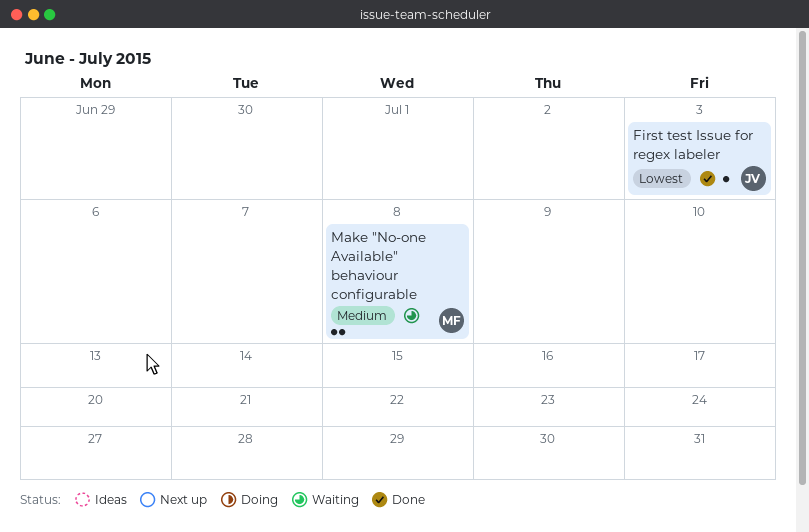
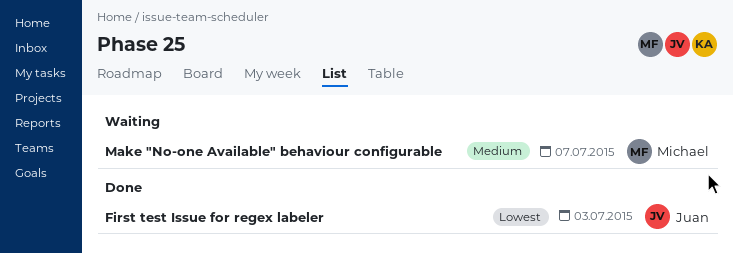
Make "No-one Available" behaviour configurable, due: Jul 8 -> Jul 7

